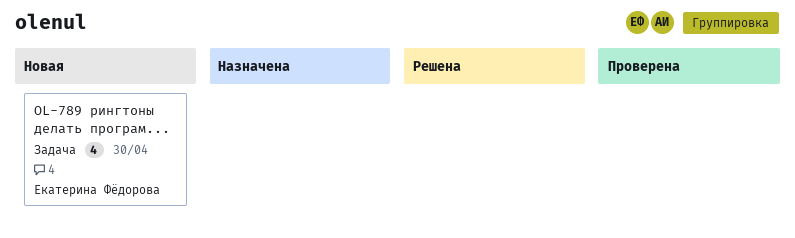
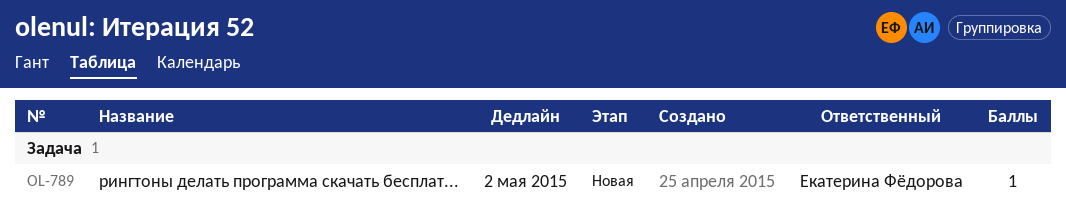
OL-789, estimate: 4 -> 1
OL-789, due: Apr 30 -> May 2

